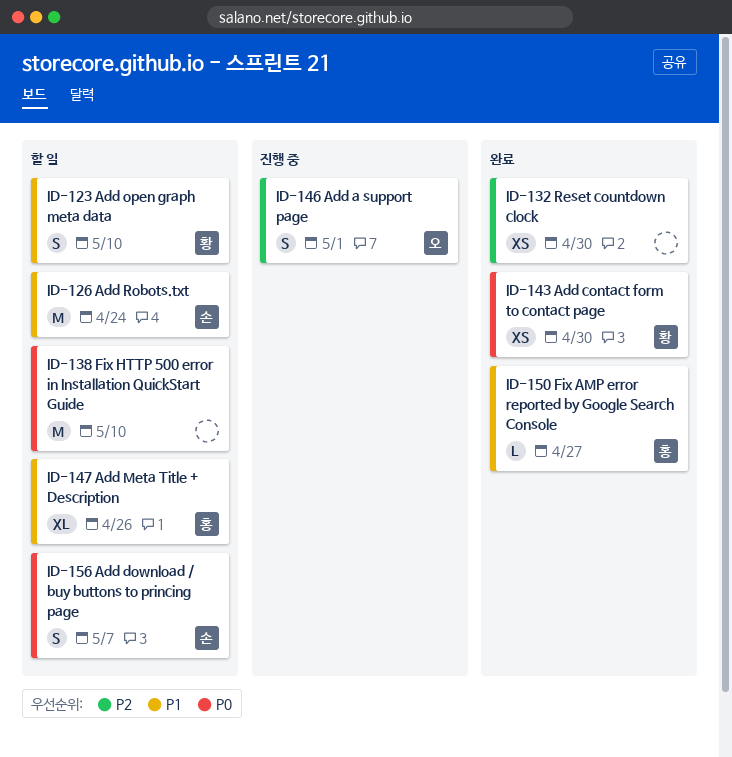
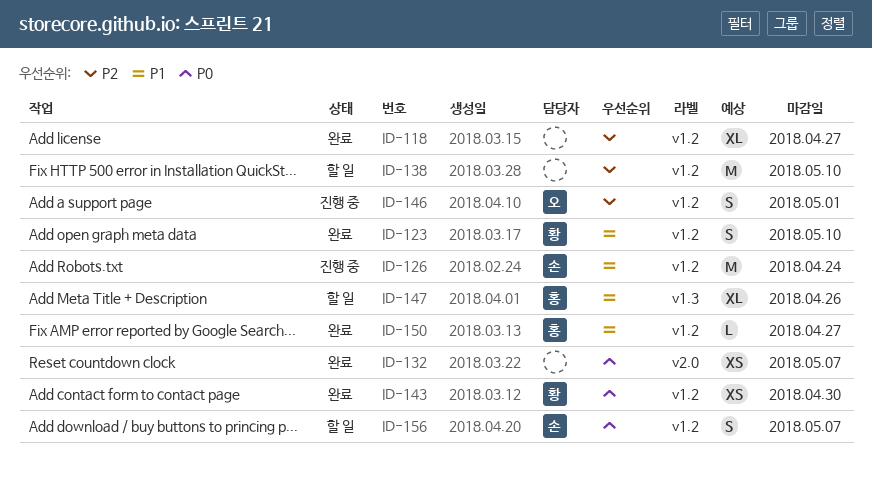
ID-118: none -> present
ID-123, status: 할 일 -> 완료
ID-126, status: 할 일 -> 진행 중
ID-132, priority: P2 -> P0
ID-132, due: Apr 30 -> May 7
ID-138, priority: P0 -> P2

